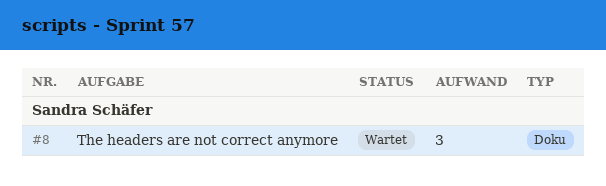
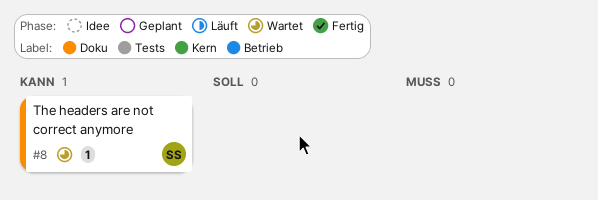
#8, estimate: 3 -> 1

